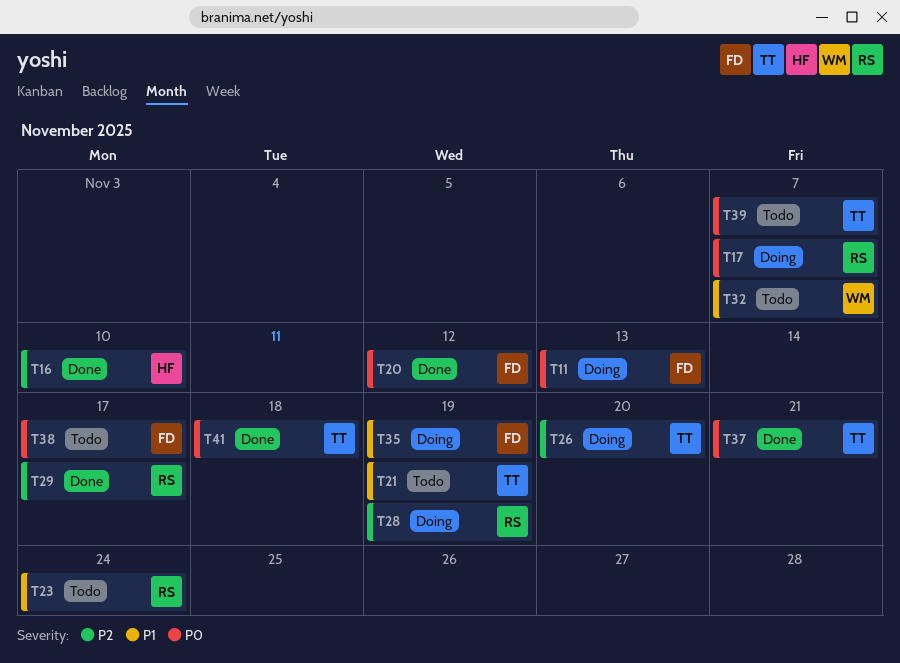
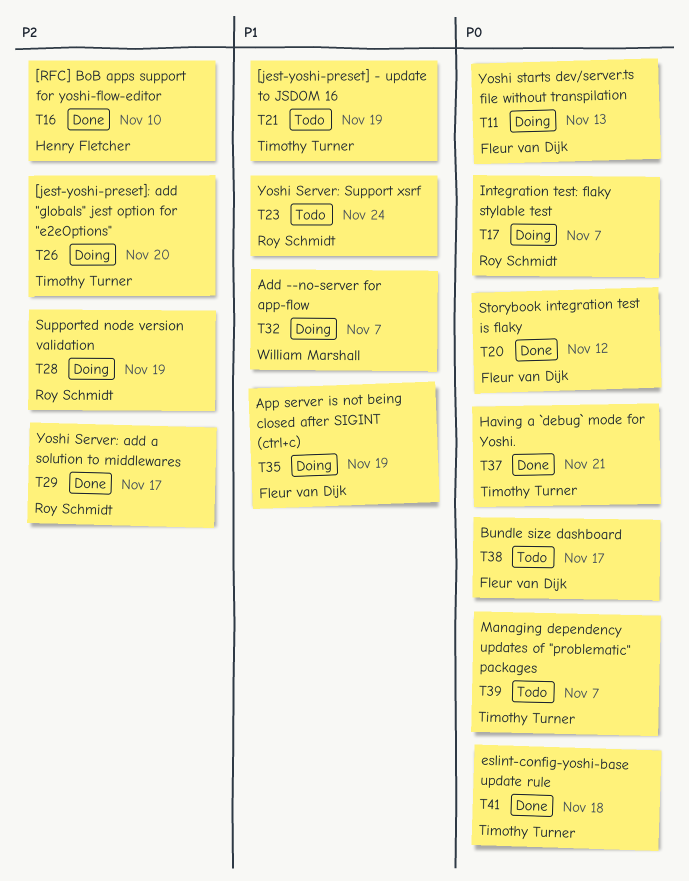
T32, status: Todo -> Doing

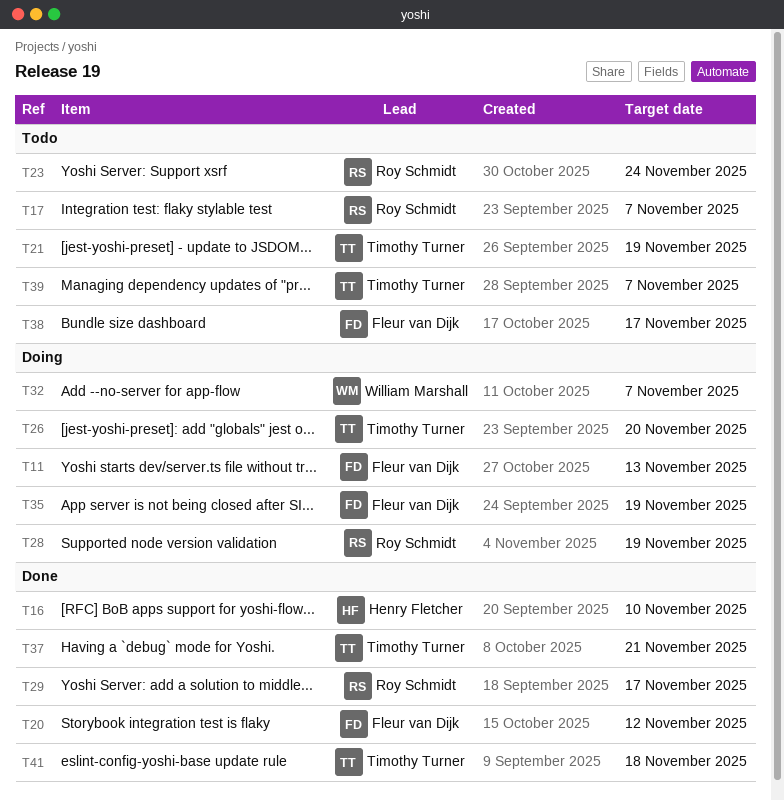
T17, status: Doing -> Todo

